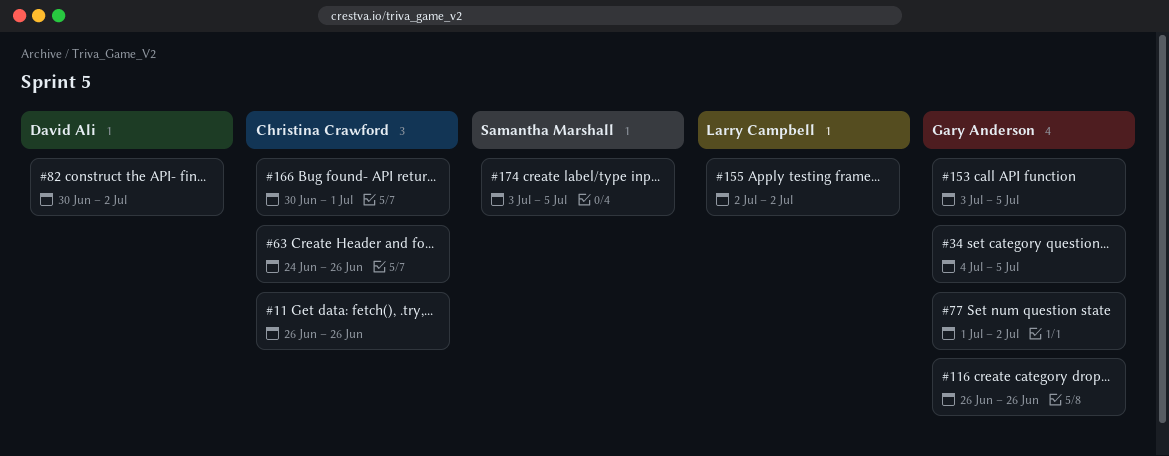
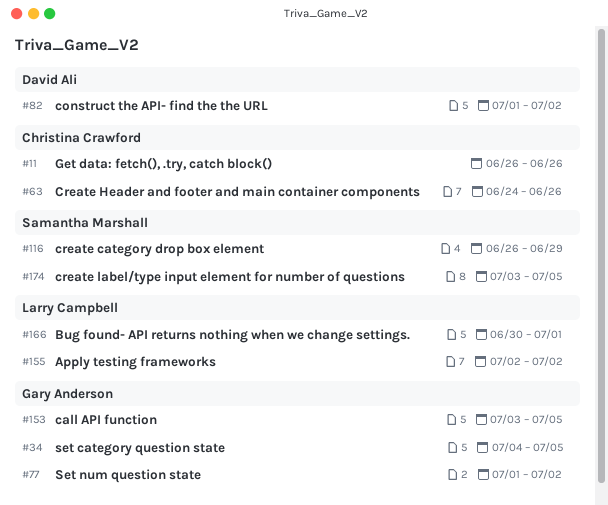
#82, start: Jun 30 -> Jul 1
#116, owner: Gary Anderson -> Samantha Marshall
#116, due: Jun 26 -> Jun 29
#166, owner: Christina Crawford -> Larry Campbell

